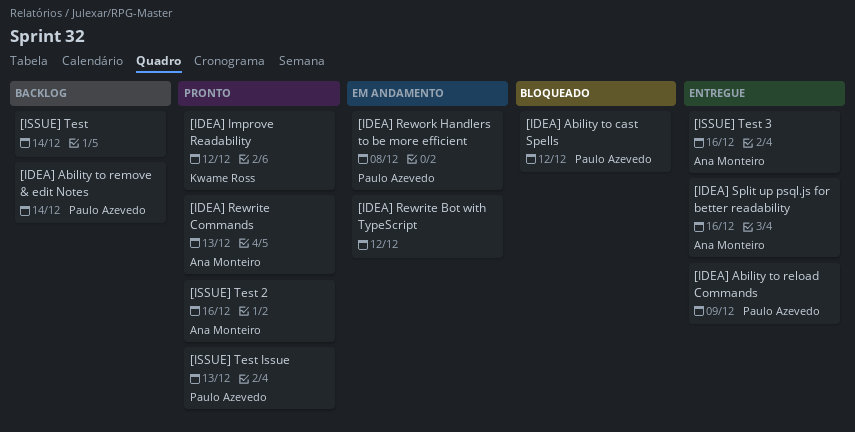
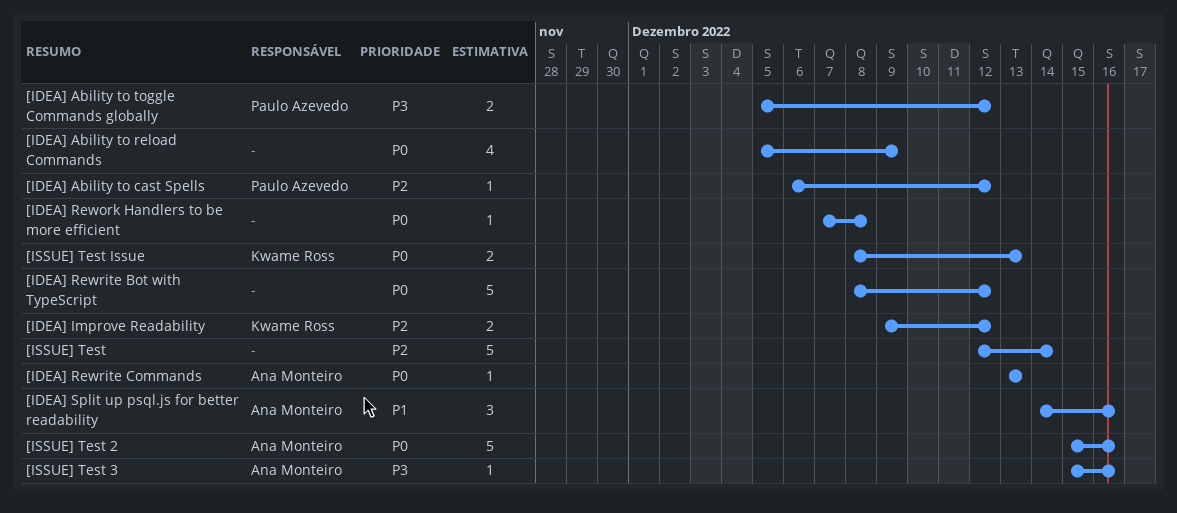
[IDEA] Ability to reload Commands, owner: Paulo Azevedo -> none
[IDEA] Ability to remove & edit Notes: present -> none
[IDEA] Ability to toggle Commands globally: none -> present
[IDEA] Rework Handlers to be more efficient, owner: Paulo Azevedo -> none
[ISSUE] Test Issue, owner: Paulo Azevedo -> Kwame Ross

